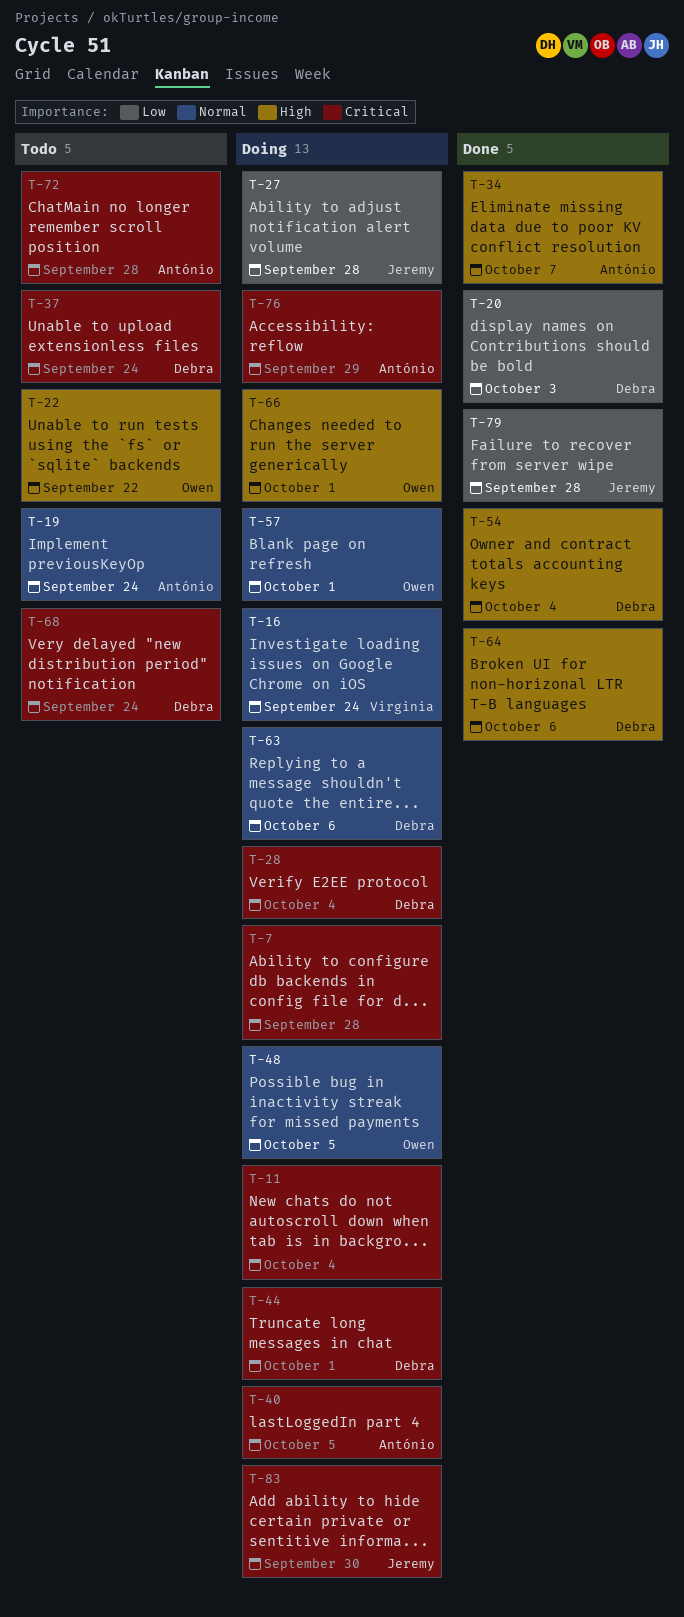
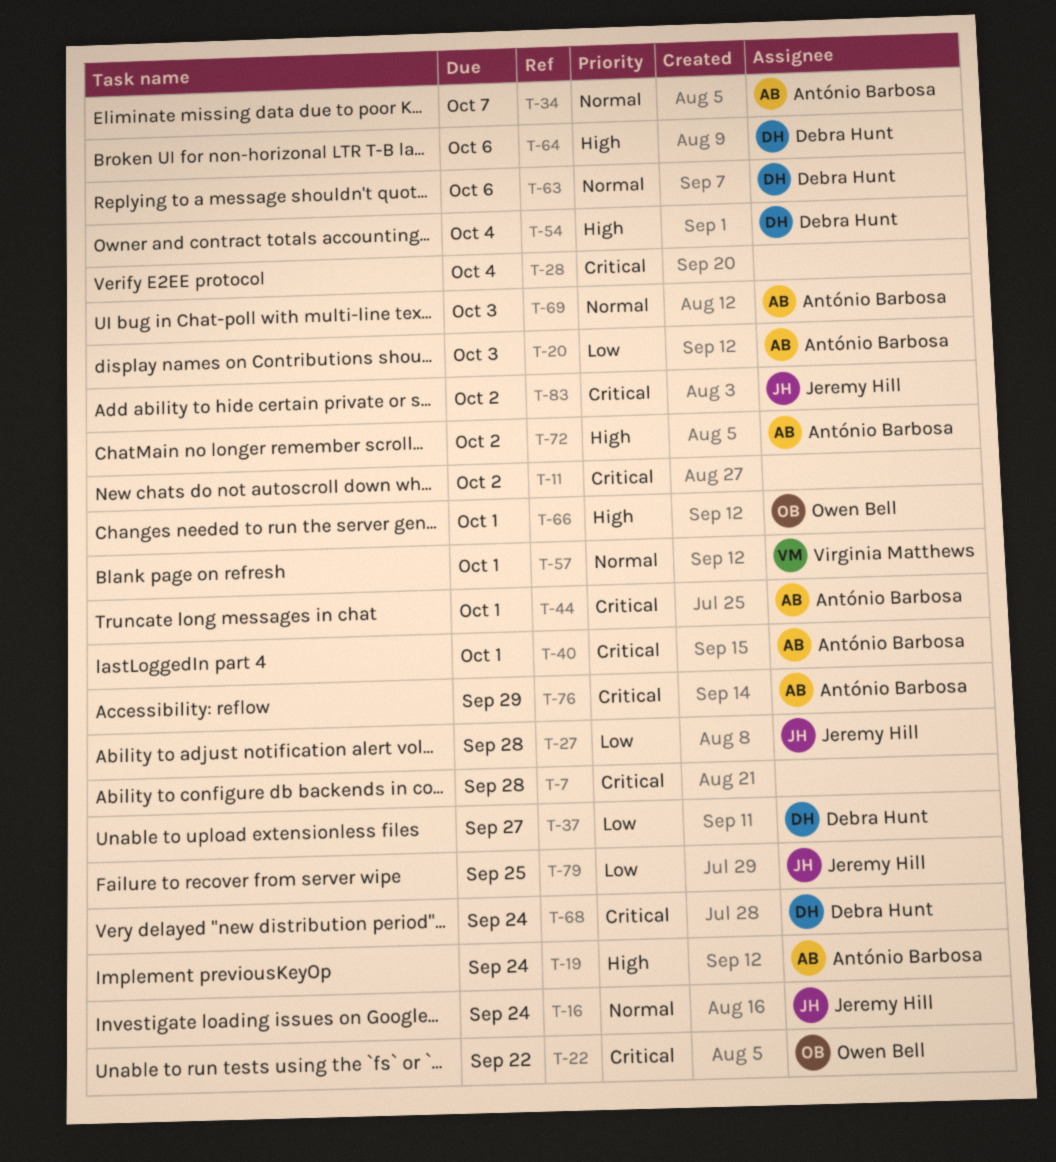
T-11, due: Oct 4 -> Oct 2
T-16, owner: Virginia Matthews -> Jeremy Hill
T-19, priority: Normal -> High
T-20, owner: Debra Hunt -> António Barbosa
T-22, priority: High -> Critical
T-28, owner: Debra Hunt -> none
T-34, priority: High -> Normal
T-37, priority: Critical -> Low
T-37, due: Sep 24 -> Sep 27
T-40, due: Oct 5 -> Oct 1
T-44, owner: Debra Hunt -> António Barbosa
T-48: present -> none
T-57, owner: Owen Bell -> Virginia Matthews
T-69: none -> present
T-72, priority: Critical -> High
T-72, due: Sep 28 -> Oct 2
T-79, due: Sep 28 -> Sep 25
T-83, due: Sep 30 -> Oct 2

